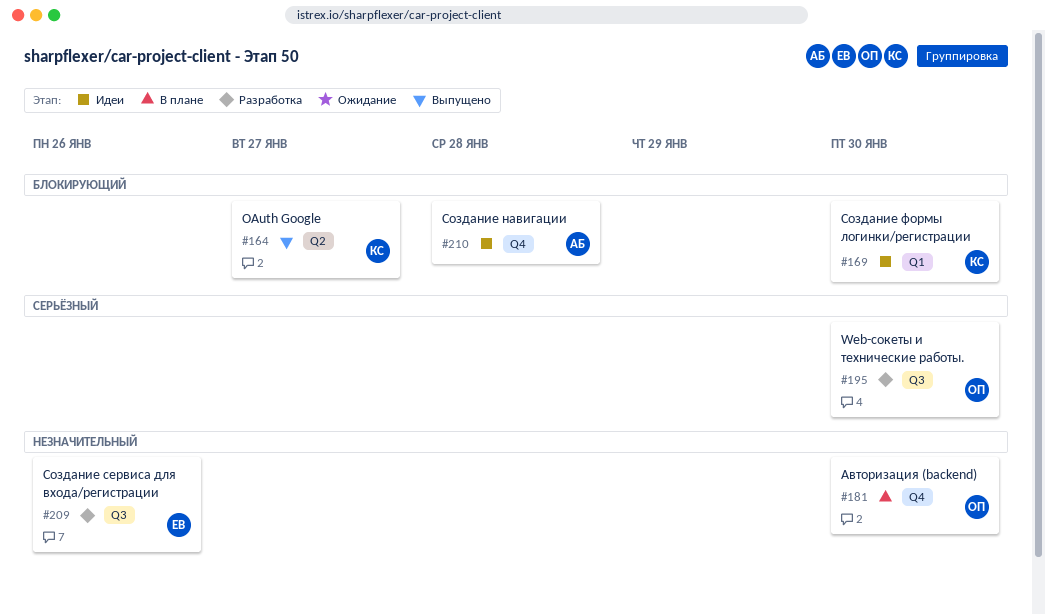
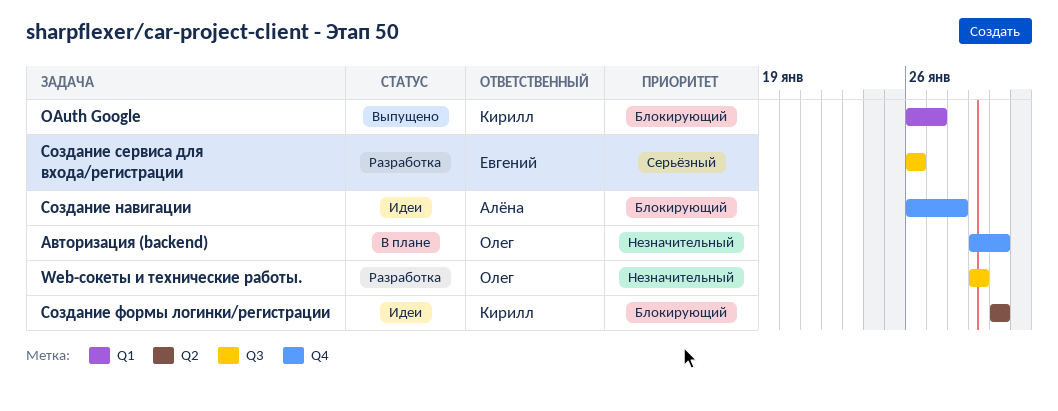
OAuth Google, label: Q2 -> Q1
Web-сокеты и технические работы., priority: Серьёзный -> Незначительный
Web-сокеты и технические работы., due: Jan 30 -> Jan 29
Создание сервиса для входа/регистрации, priority: Незначительный -> Серьёзный
Создание формы логинки/регистрации, label: Q1 -> Q2

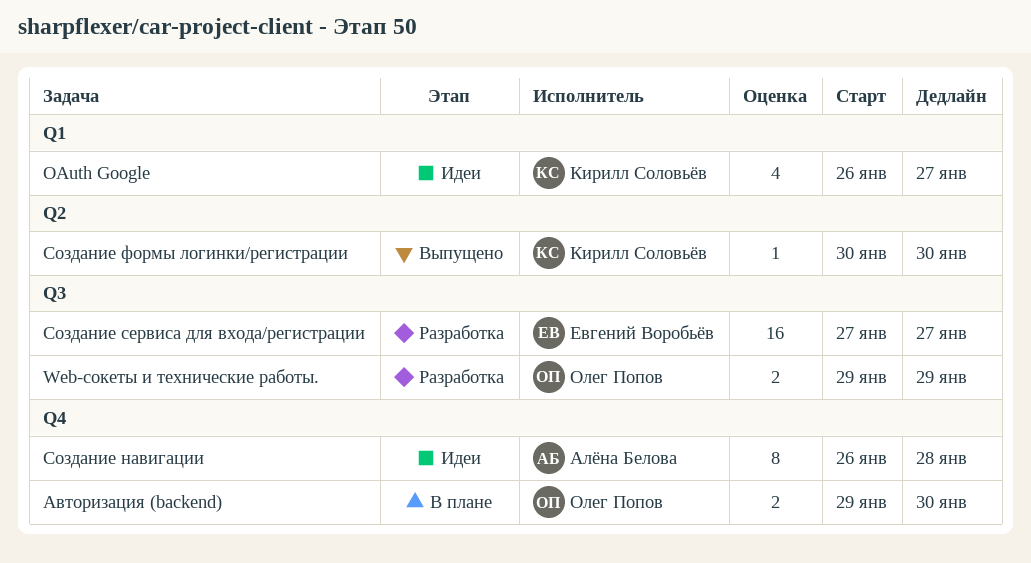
OAuth Google, status: Выпущено -> Идеи
Создание сервиса для входа/регистрации, start: Jan 26 -> Jan 27
Создание сервиса для входа/регистрации, due: Jan 26 -> Jan 27
Создание формы логинки/регистрации, status: Идеи -> Выпущено

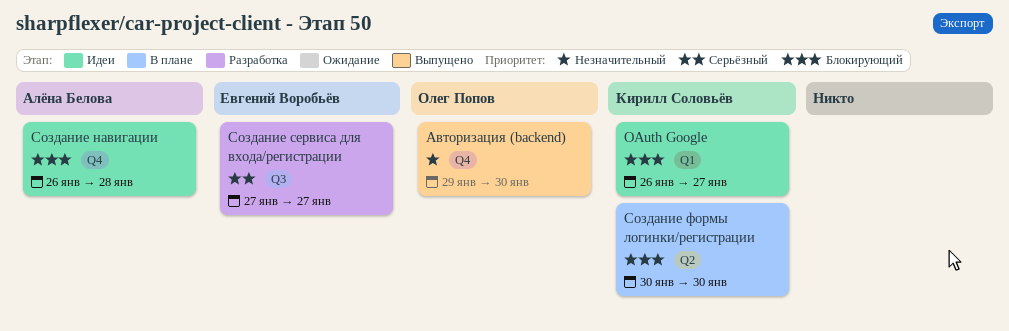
Web-сокеты и технические работы.: present -> none
Авторизация (backend), status: В плане -> Выпущено
Создание формы логинки/регистрации, status: Выпущено -> В плане

